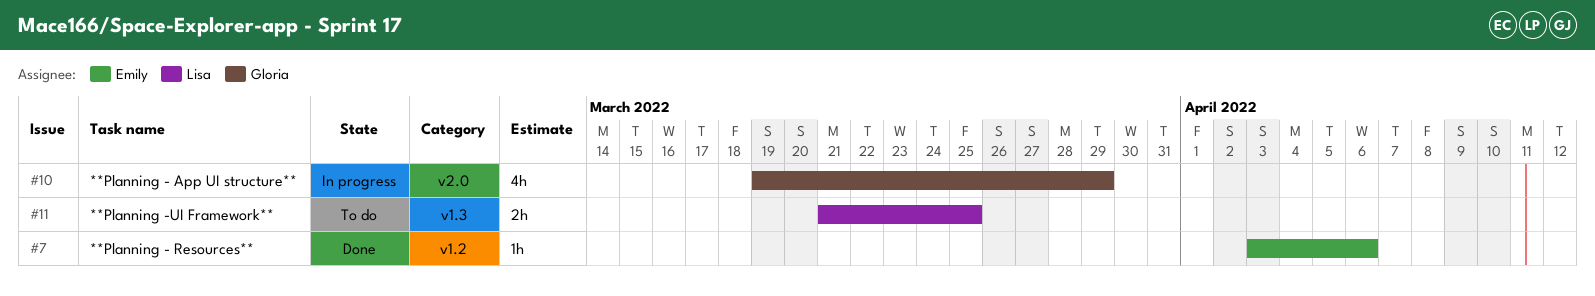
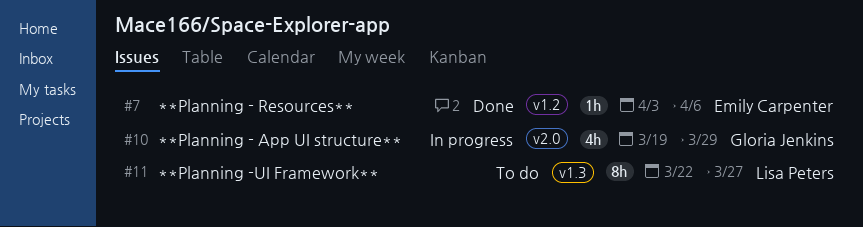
#11, estimate: 2h -> 8h
#11, start: Mar 21 -> Mar 22
#11, due: Mar 25 -> Mar 27

